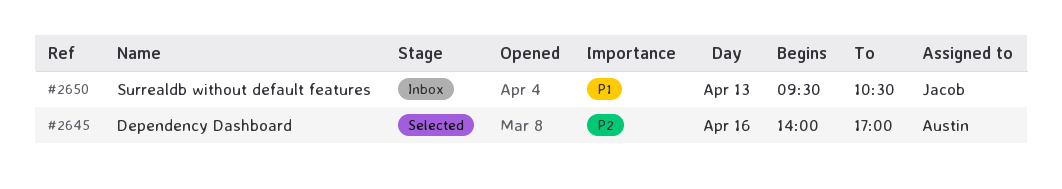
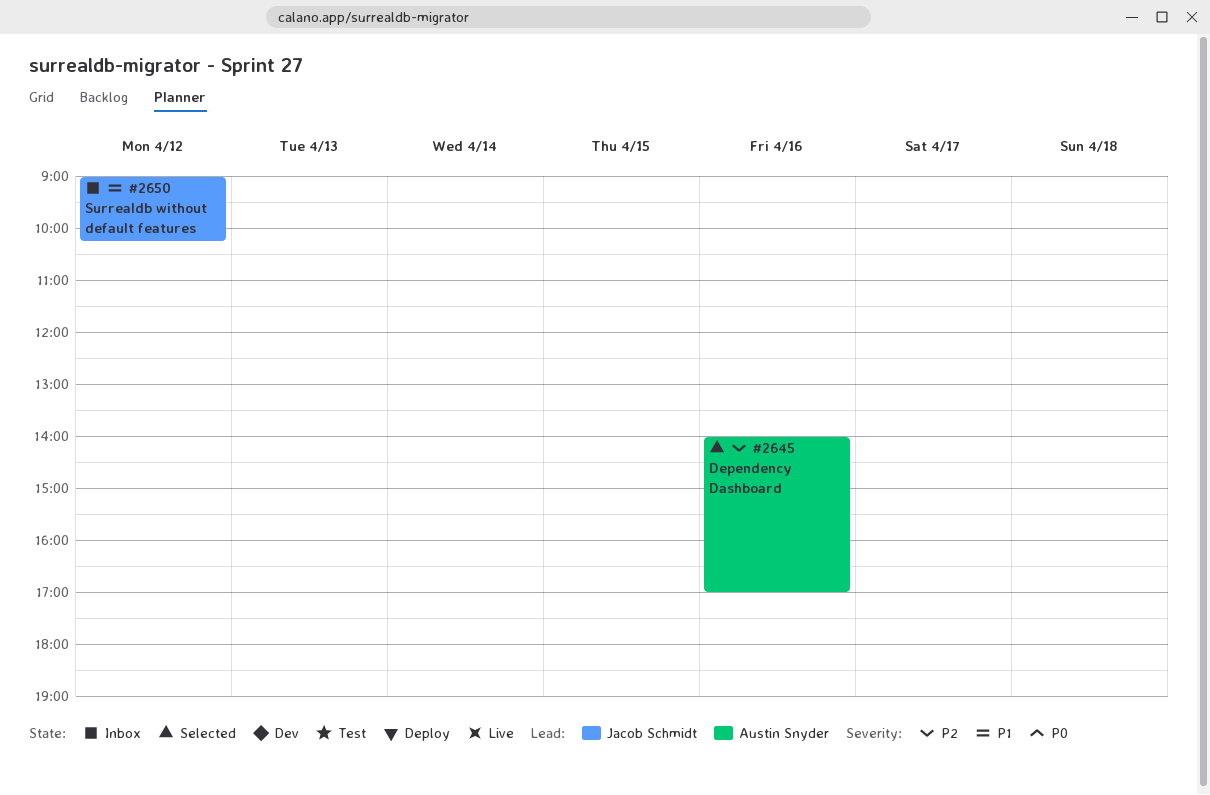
#2650, day: Apr 13 -> Apr 12
#2650, begins: 09:30 -> 09:00
#2650, ends: 10:30 -> 10:15

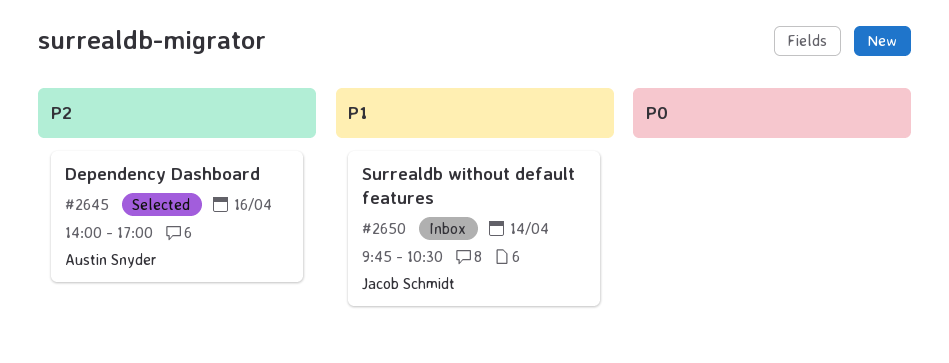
#2650, day: Apr 12 -> Apr 14
#2650, begins: 09:00 -> 09:45
#2650, ends: 10:15 -> 10:30

